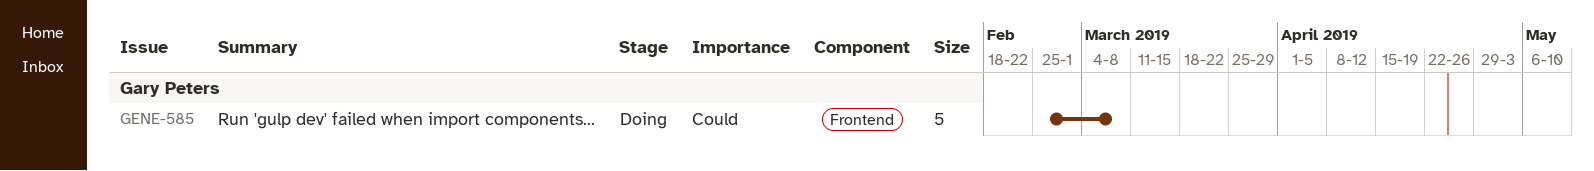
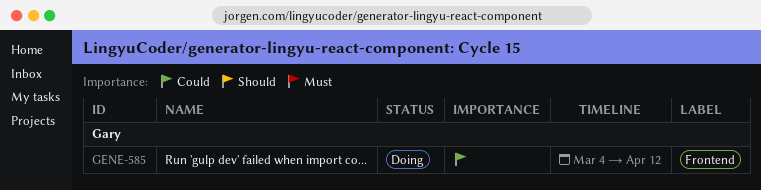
GENE-585, start: Feb 25 -> Mar 4
GENE-585, due: Mar 8 -> Apr 12

